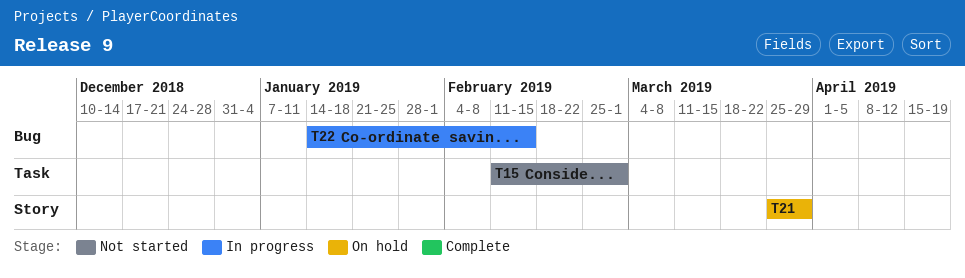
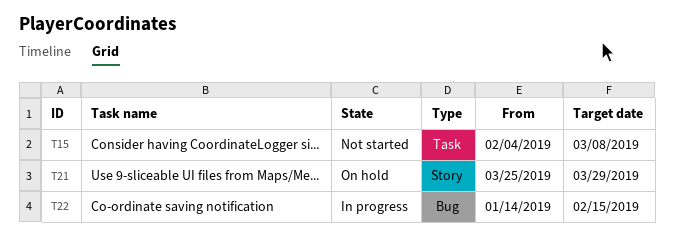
T15, start: Feb 11 -> Feb 4
T15, due: Mar 1 -> Mar 8

